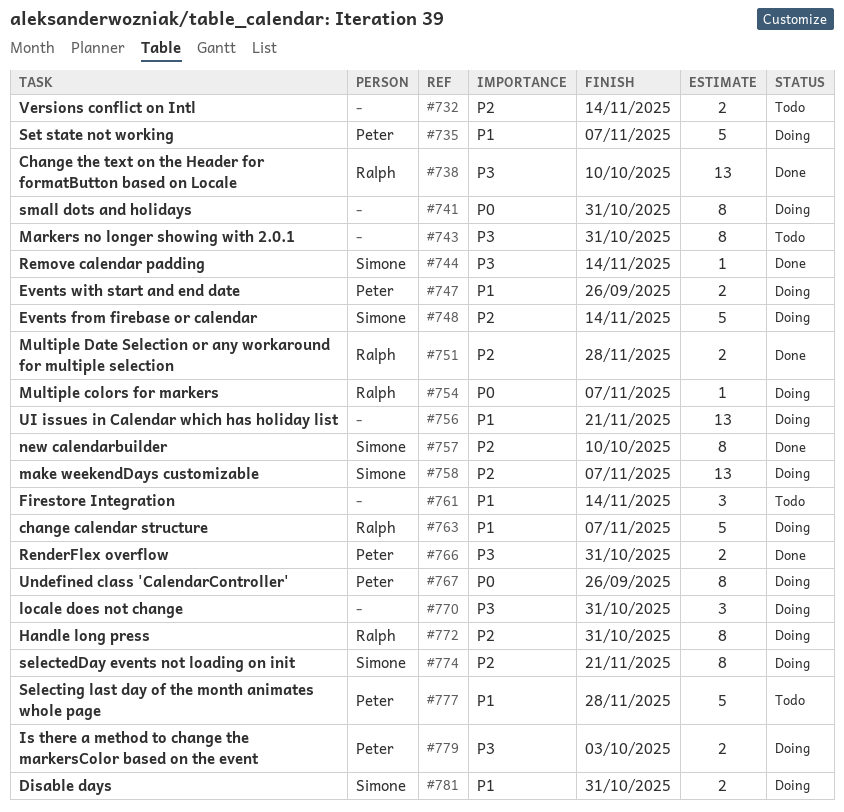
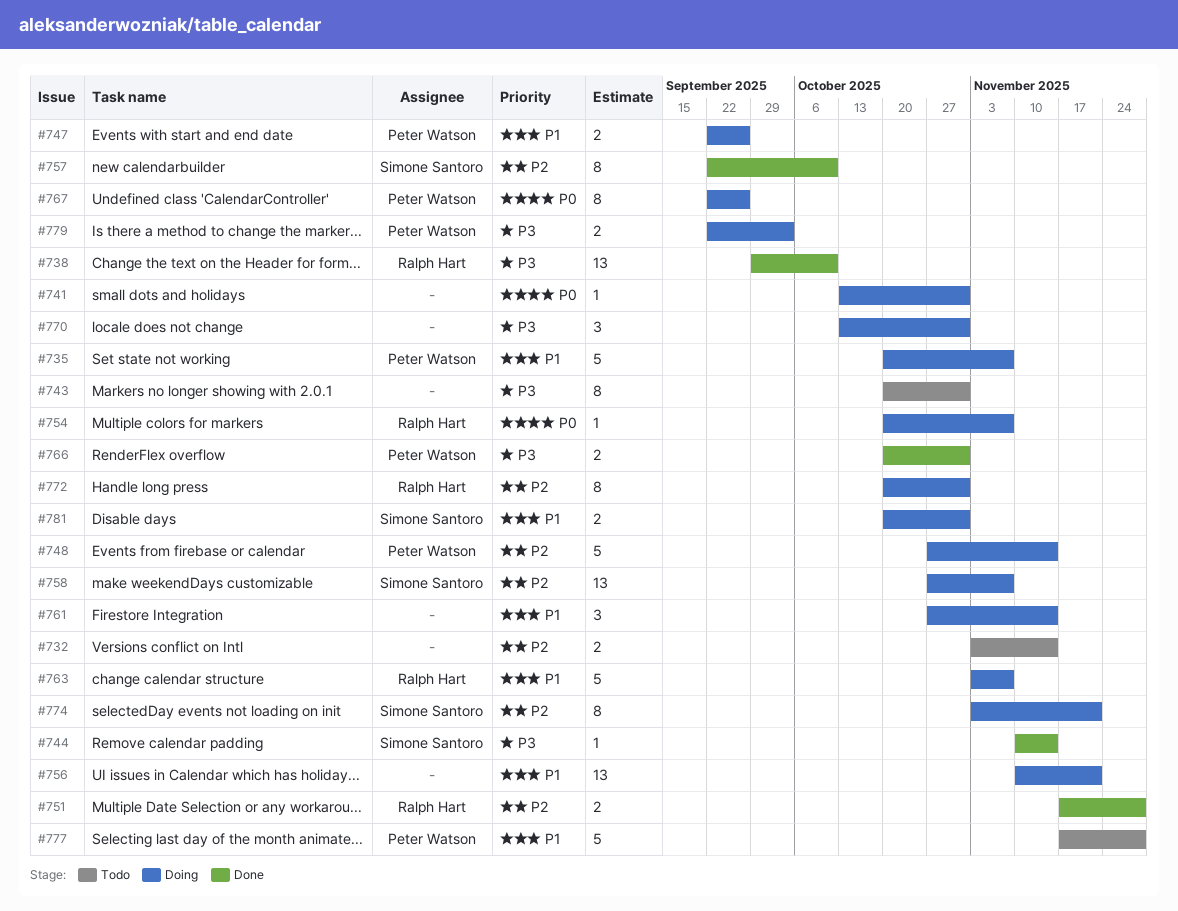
#741, estimate: 8 -> 1
#748, owner: Simone Santoro -> Peter Watson
#761, status: Todo -> Doing

